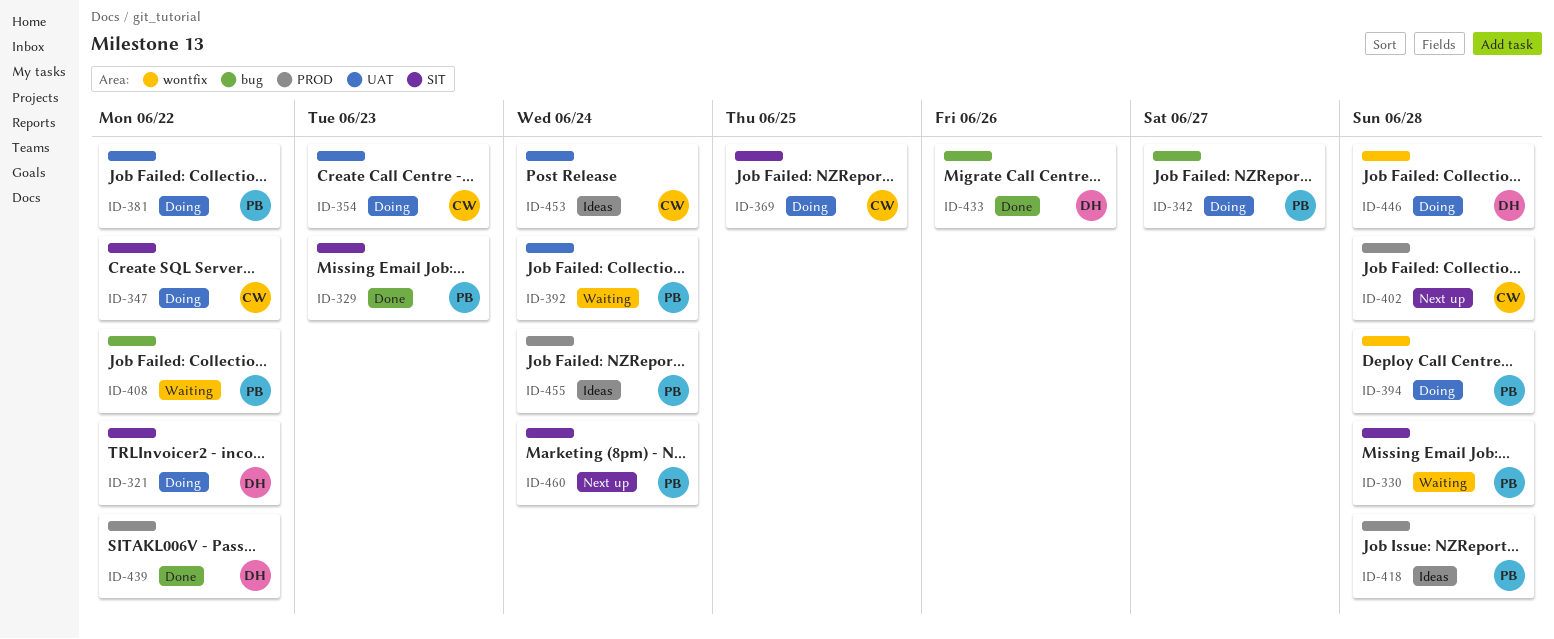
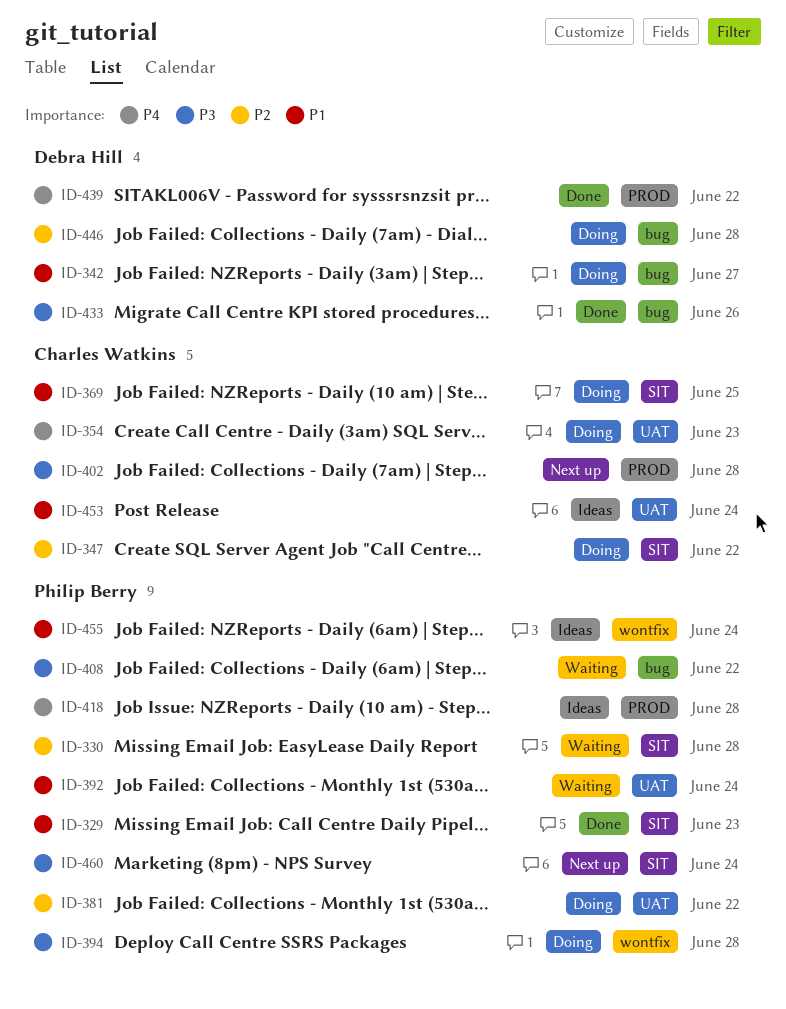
ID-321: present -> none
ID-342, owner: Philip Berry -> Debra Hill
ID-446, label: wontfix -> bug
ID-455, label: PROD -> wontfix

